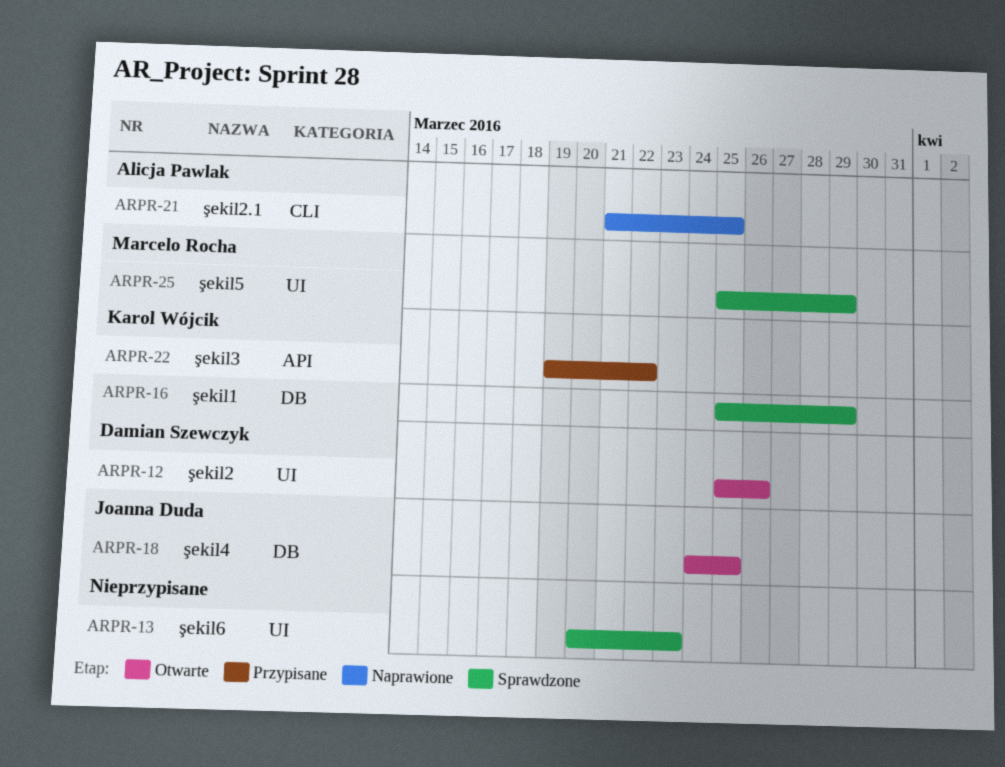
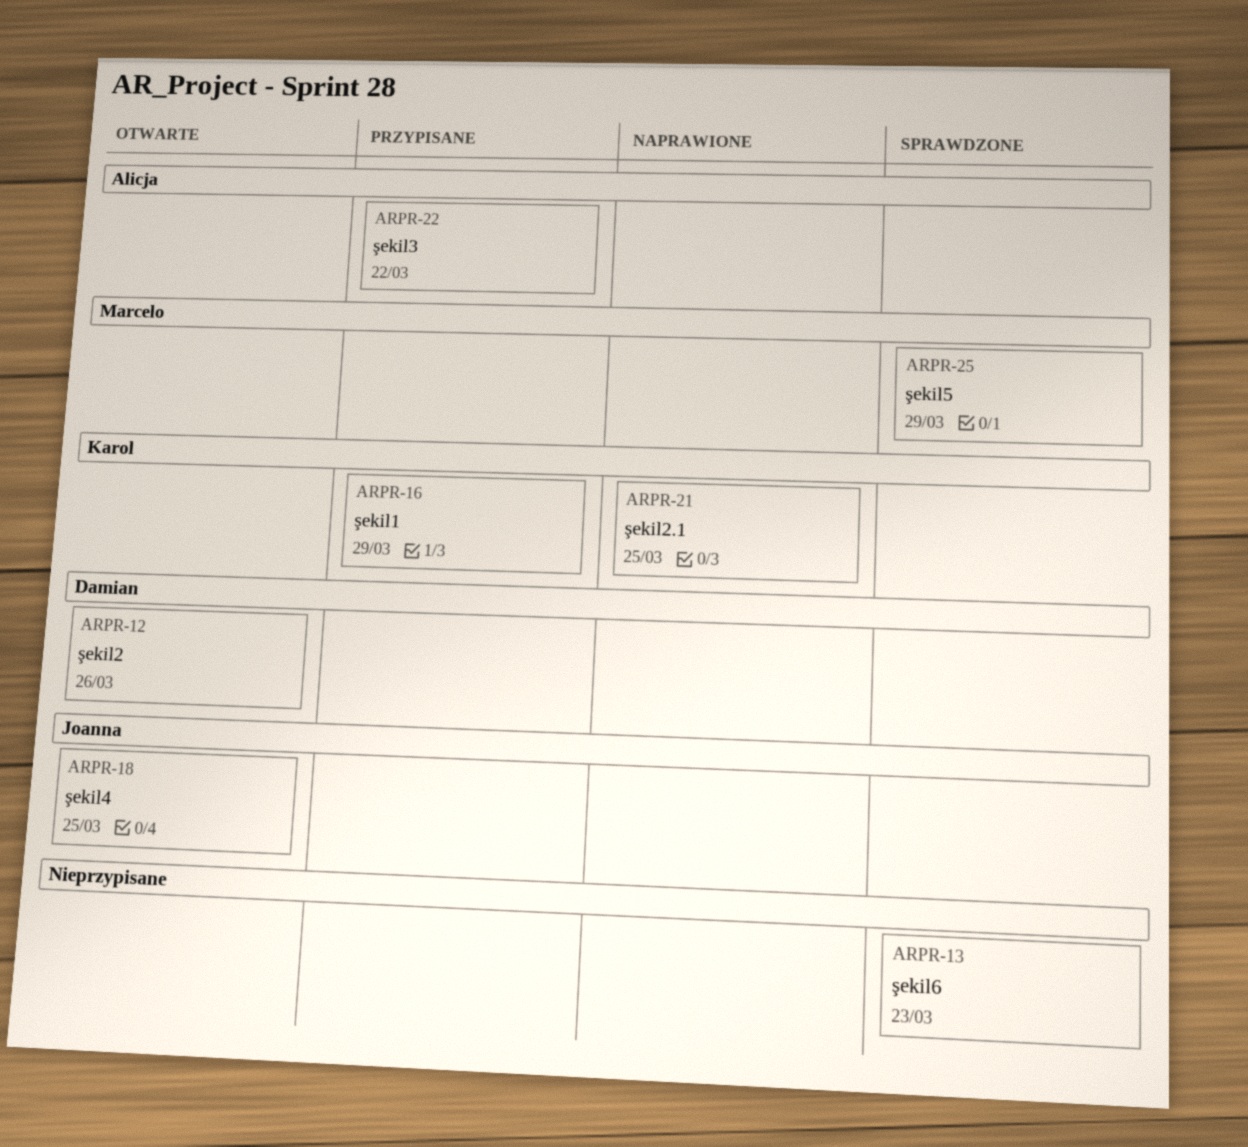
ARPR-16, status: Sprawdzone -> Przypisane
ARPR-21, owner: Alicja Pawlak -> Karol Wójcik
ARPR-22, owner: Karol Wójcik -> Alicja Pawlak

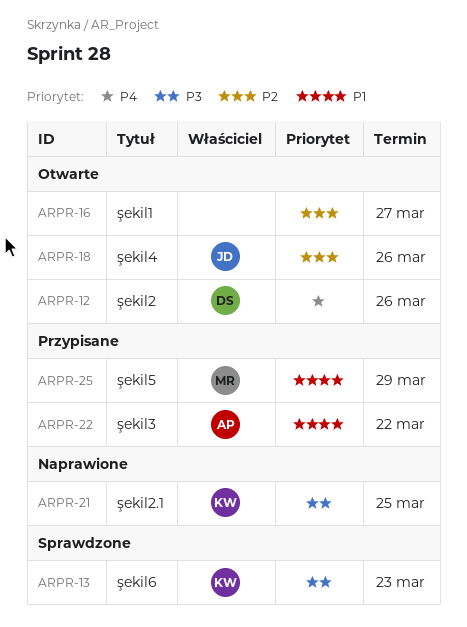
ARPR-13, owner: none -> Karol
ARPR-16, status: Przypisane -> Otwarte
ARPR-16, owner: Karol -> none
ARPR-16, due: Mar 29 -> Mar 27
ARPR-18, due: Mar 25 -> Mar 26
ARPR-25, status: Sprawdzone -> Przypisane

